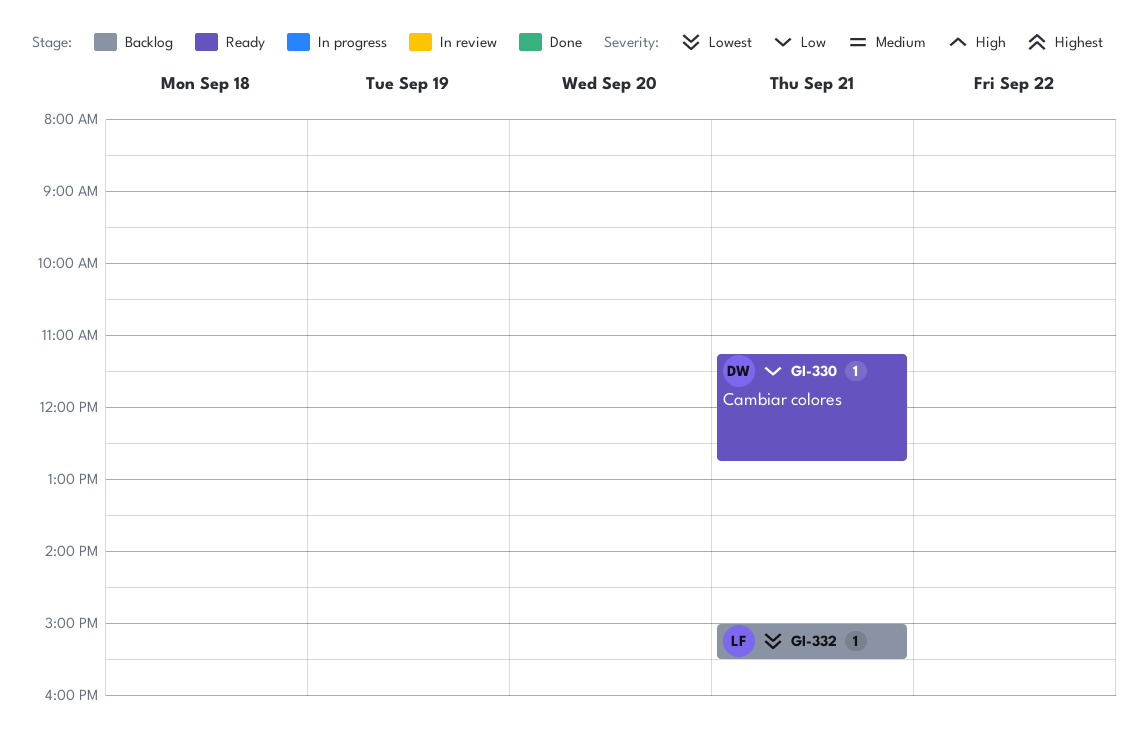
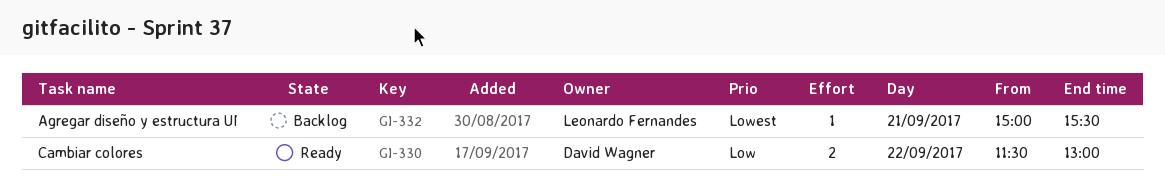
GI-330, estimate: 1 -> 2
GI-330, day: Sep 21 -> Sep 22
GI-330, begins: 11:15 -> 11:30
GI-330, ends: 12:45 -> 13:00

